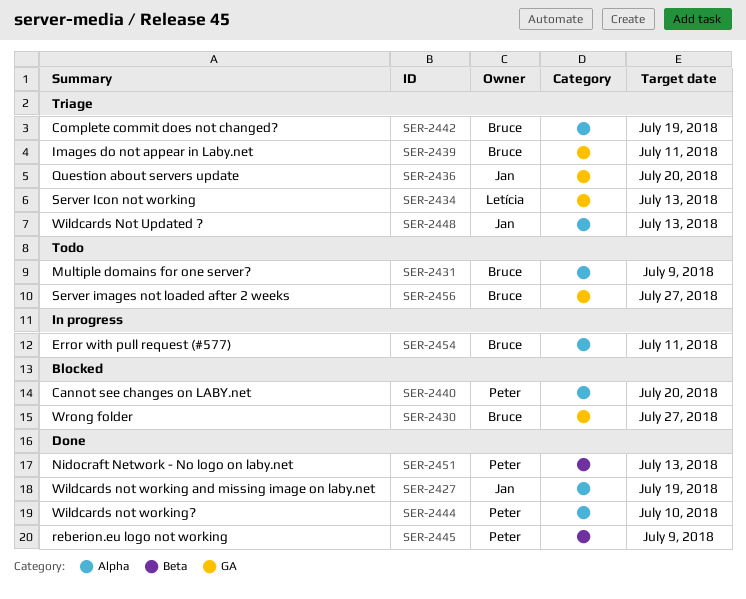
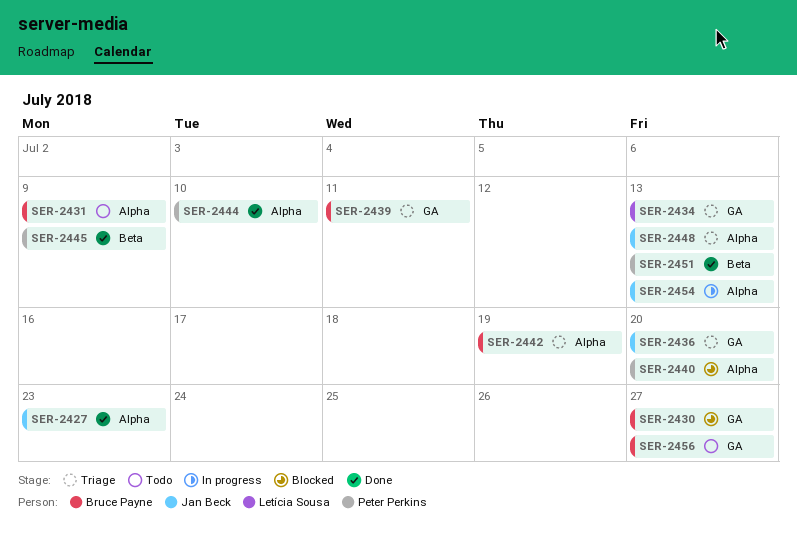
SER-2427, due: Jul 19 -> Jul 23
SER-2454, owner: Bruce Payne -> Jan Beck
SER-2454, due: Jul 11 -> Jul 13

